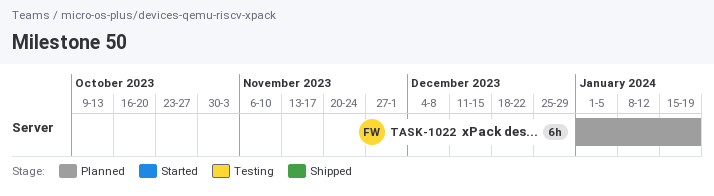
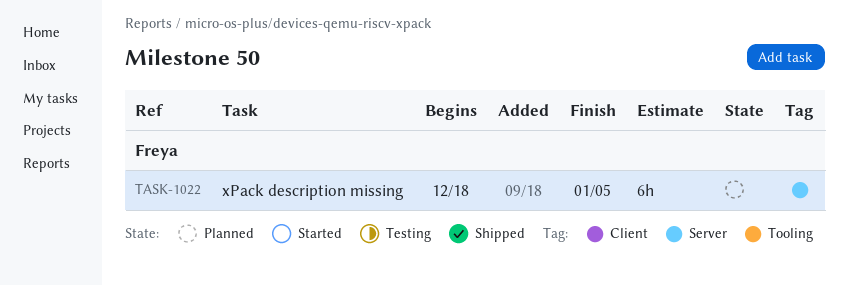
TASK-1022, start: Jan 1 -> Dec 18
TASK-1022, due: Jan 19 -> Jan 5

